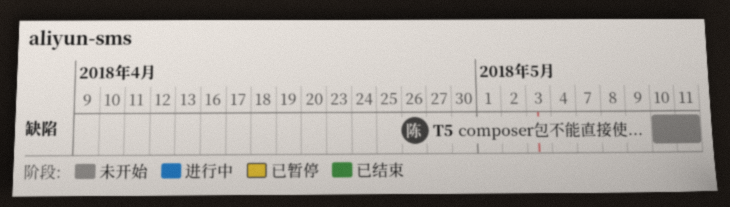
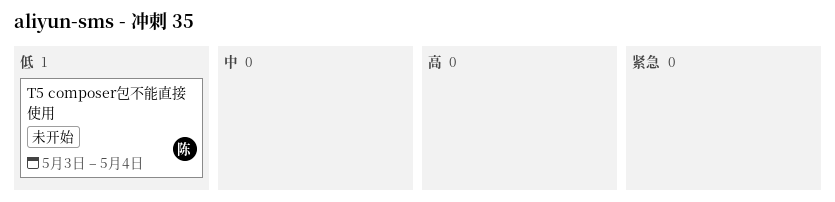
T5, start: May 10 -> May 3
T5, due: May 11 -> May 4

